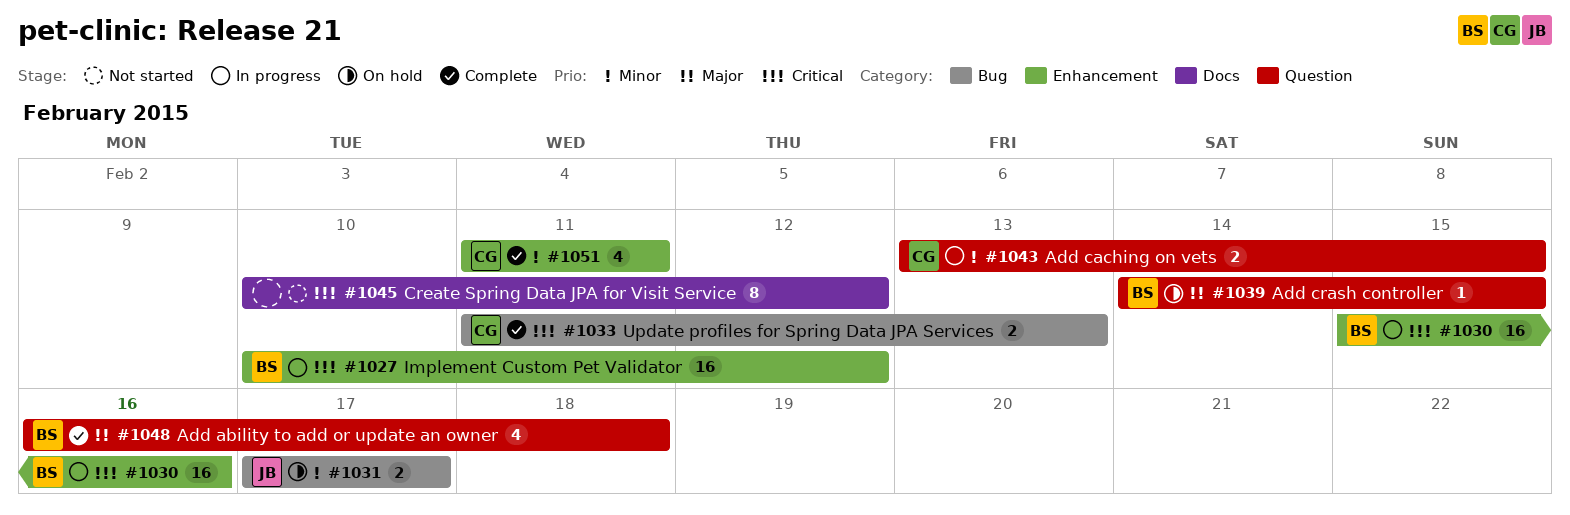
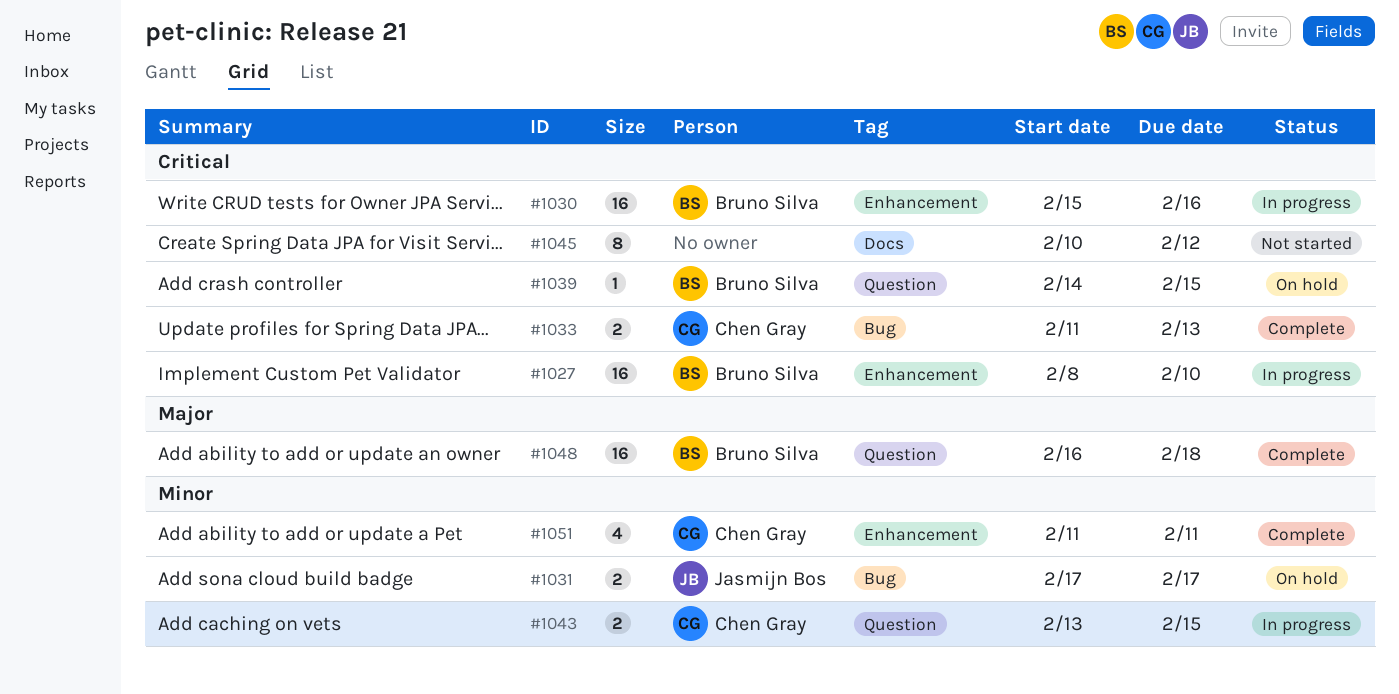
#1027, start: Feb 10 -> Feb 8
#1027, due: Feb 12 -> Feb 10
#1039, priority: Major -> Critical
#1048, estimate: 4 -> 16

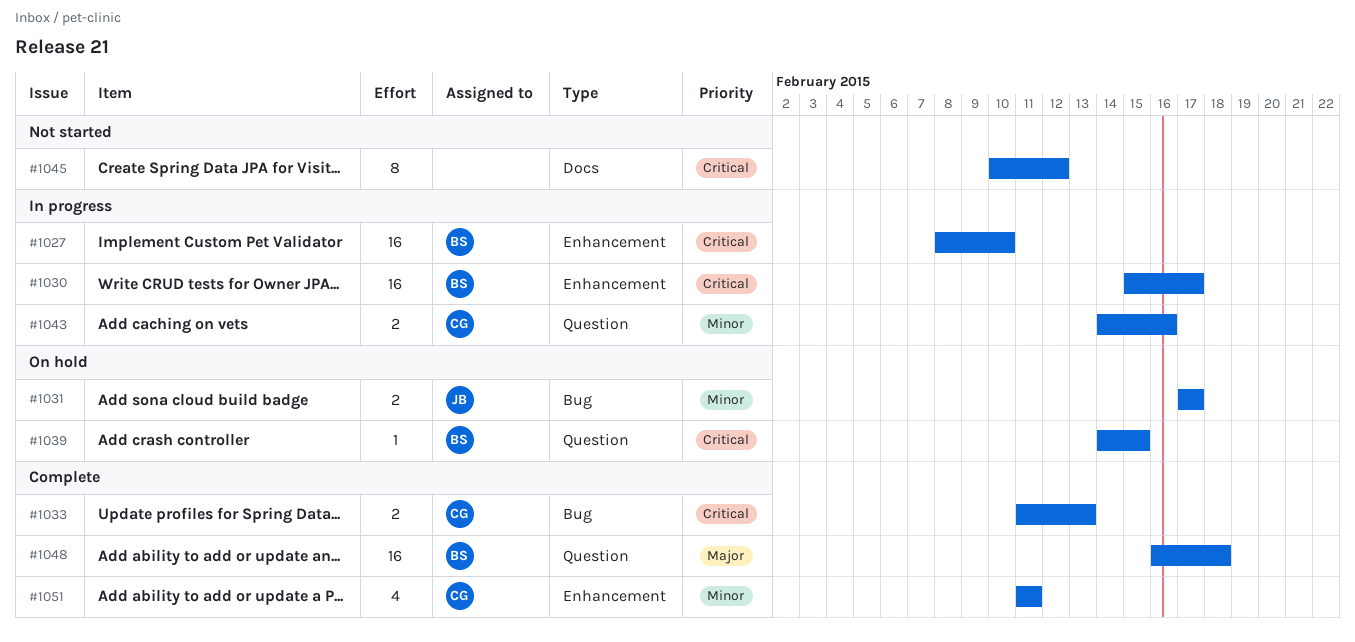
#1030, due: Feb 16 -> Feb 17
#1043, start: Feb 13 -> Feb 14
#1043, due: Feb 15 -> Feb 16

